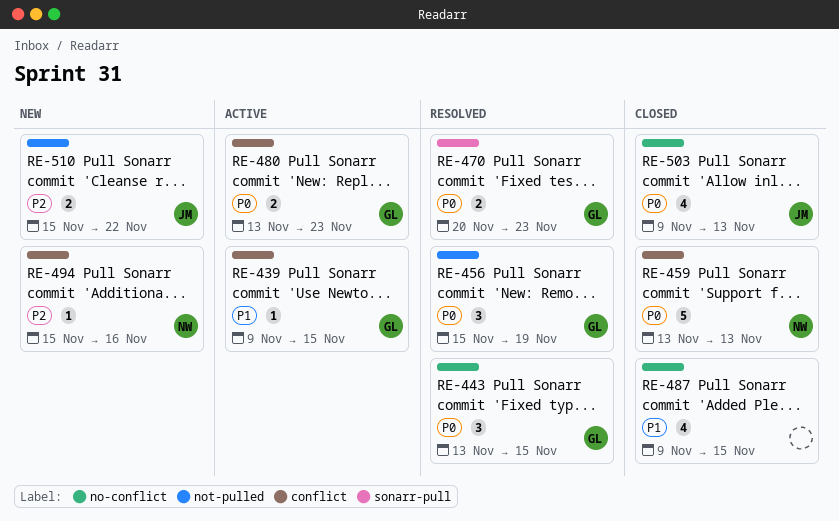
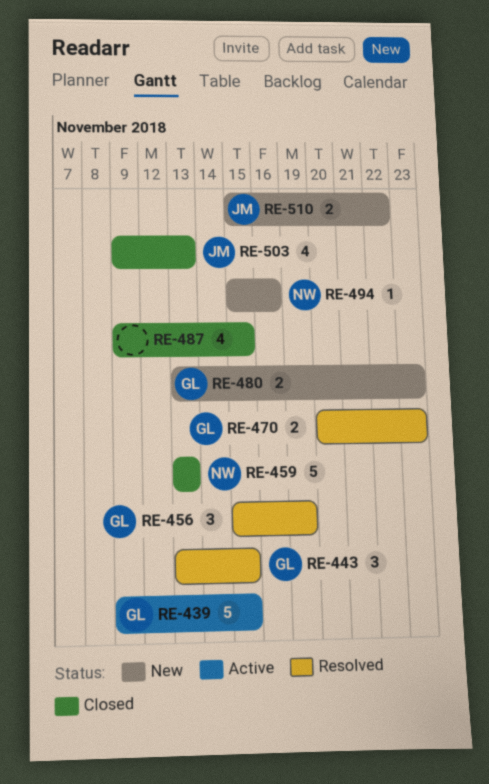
RE-439, estimate: 1 -> 5
RE-480, status: Active -> New

